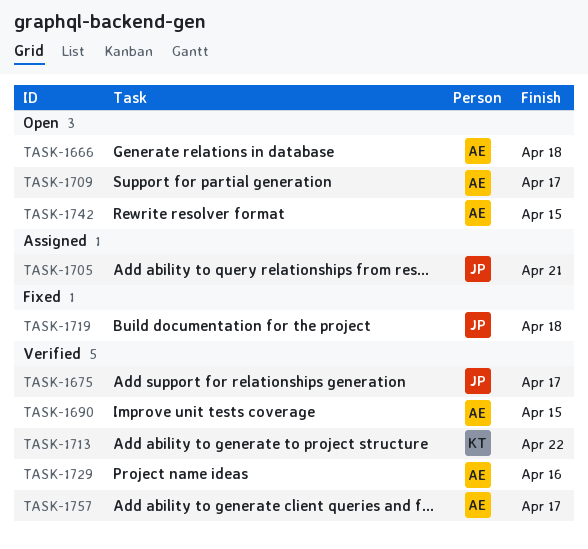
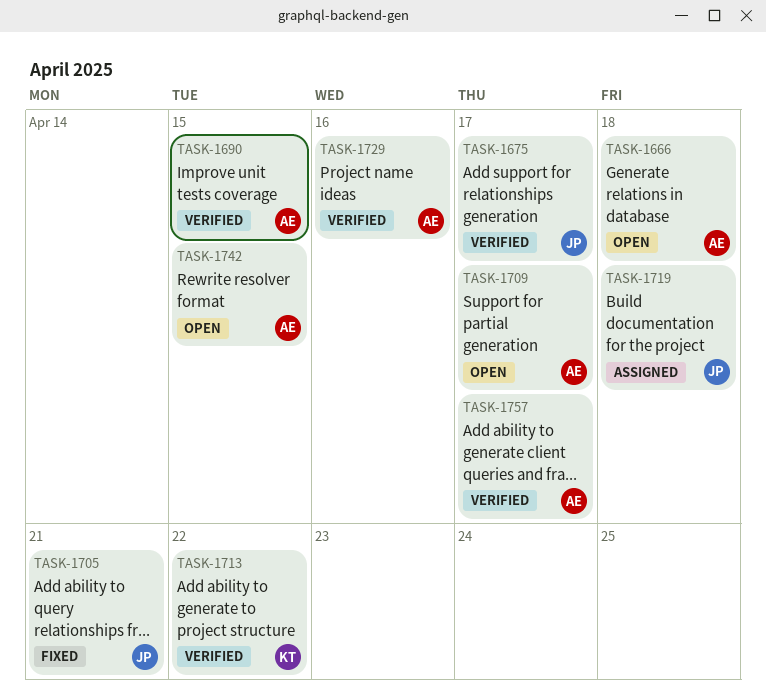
TASK-1705, status: Assigned -> Fixed
TASK-1719, status: Fixed -> Assigned

